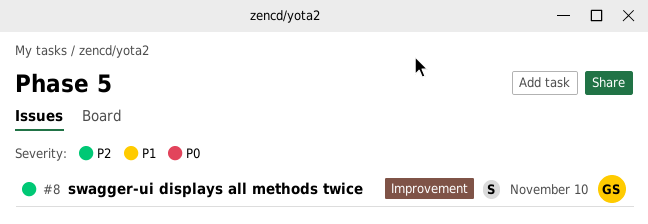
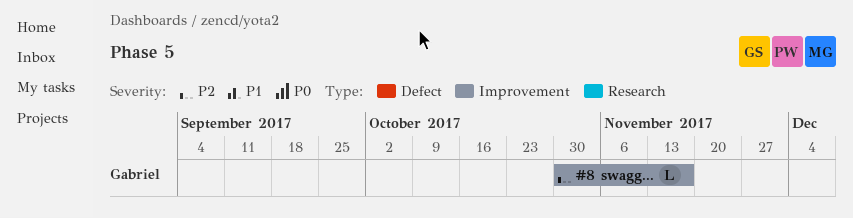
#8, estimate: S -> L
#8, due: Nov 10 -> Nov 17

